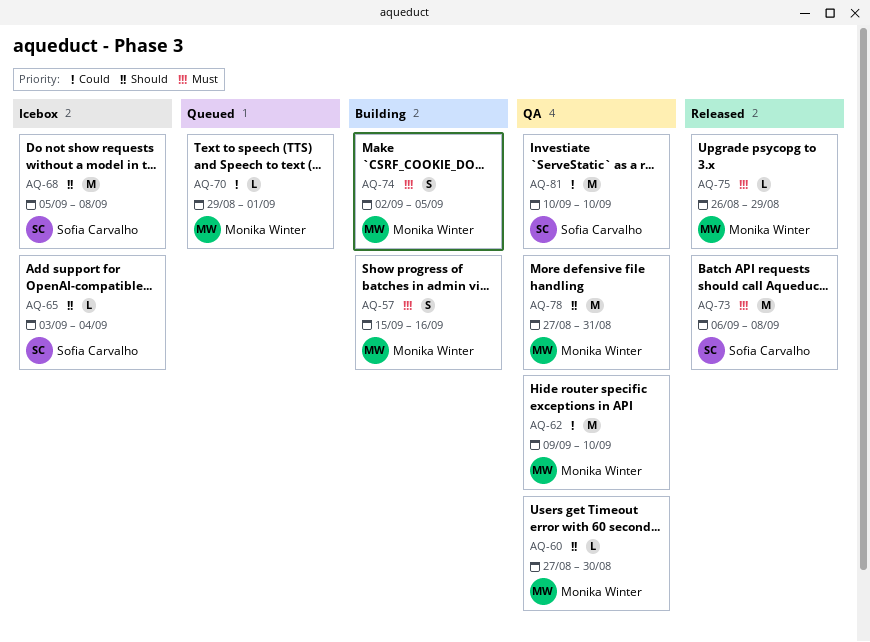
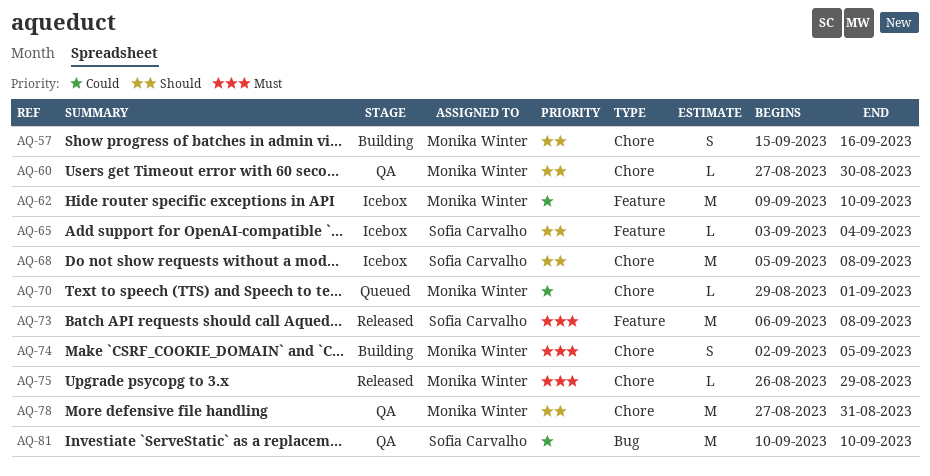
AQ-57, priority: Must -> Should
AQ-62, status: QA -> Icebox

